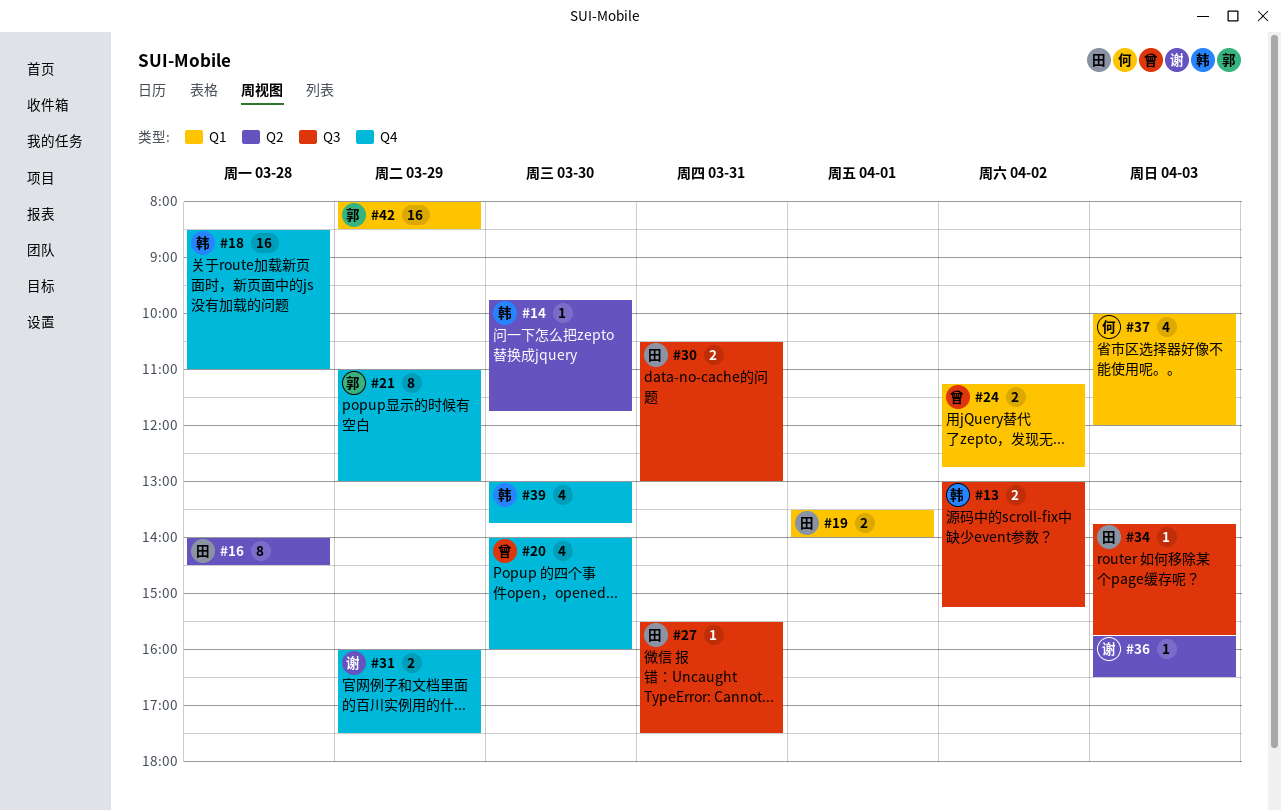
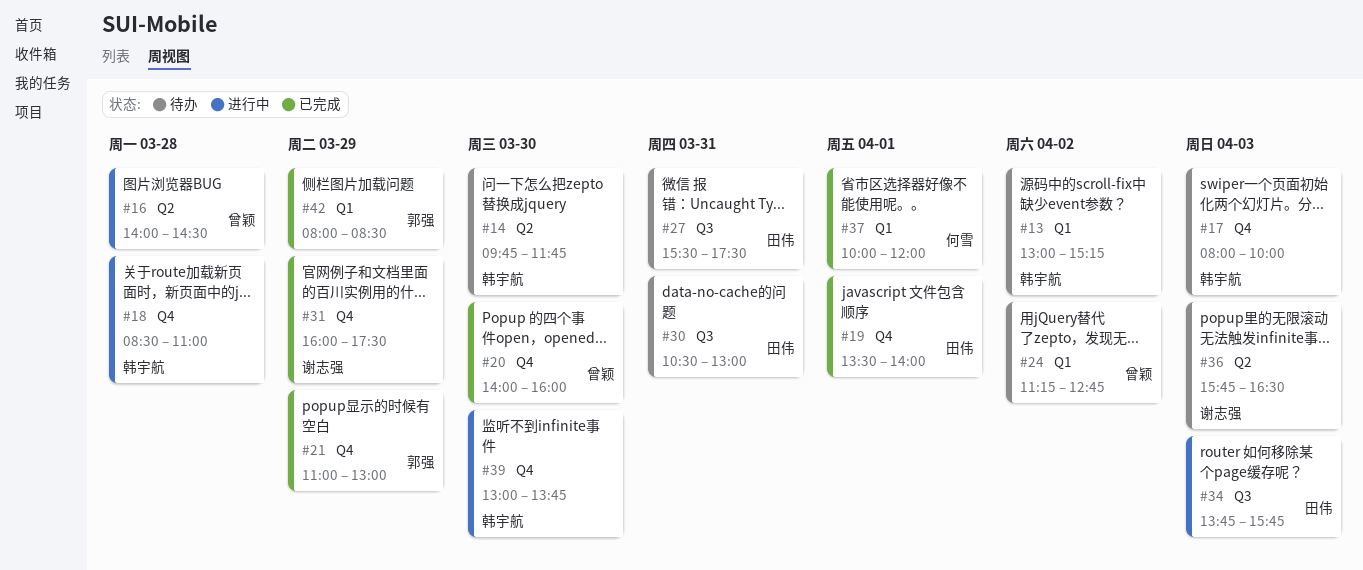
#13, label: Q3 -> Q1
#16, owner: 田伟 -> 曾颖
#17: none -> present
#19, label: Q1 -> Q4
#37, day: Apr 3 -> Apr 1

